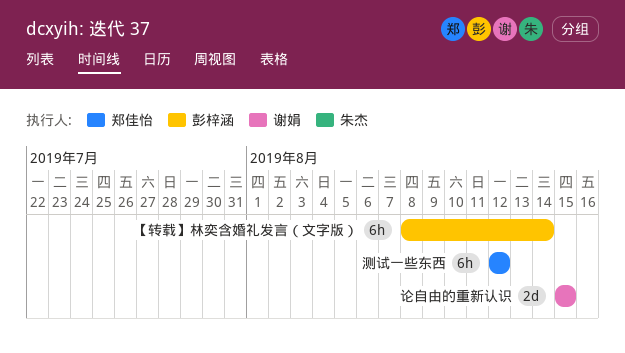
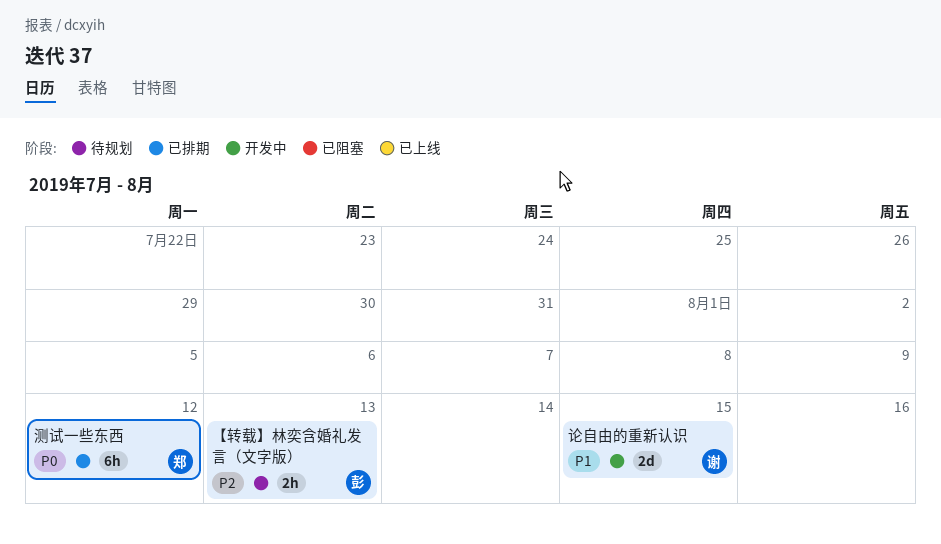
【转载】林奕含婚礼发言（文字版）, estimate: 6h -> 2h
【转载】林奕含婚礼发言（文字版）, due: Aug 14 -> Aug 13

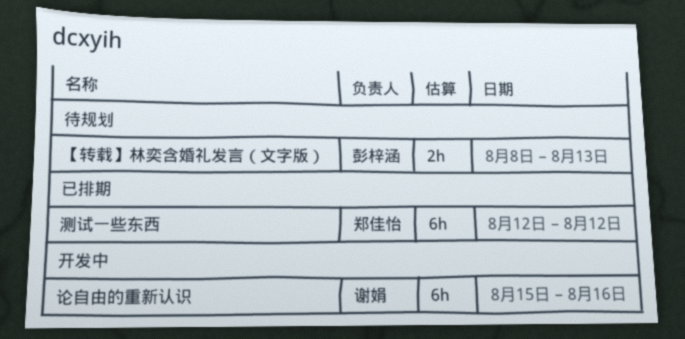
论自由的重新认识, estimate: 2d -> 6h
论自由的重新认识, due: Aug 15 -> Aug 16

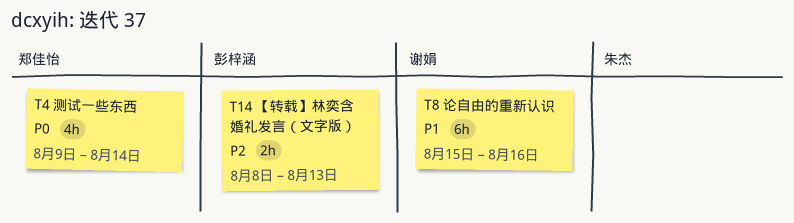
测试一些东西, estimate: 6h -> 4h
测试一些东西, start: Aug 12 -> Aug 9
测试一些东西, due: Aug 12 -> Aug 14

